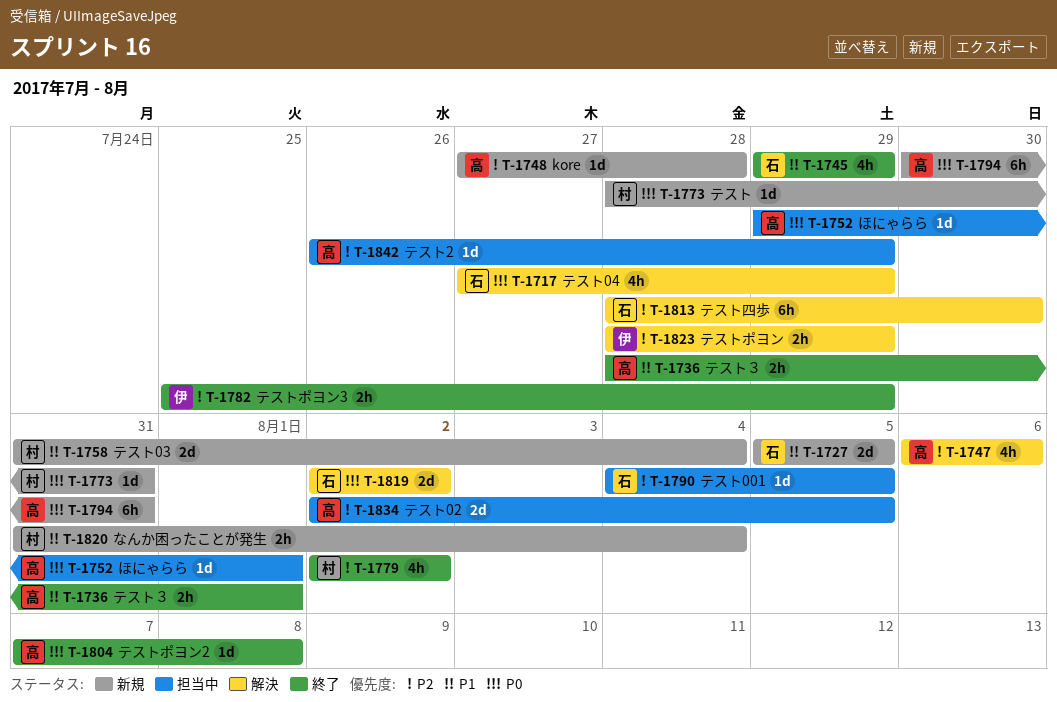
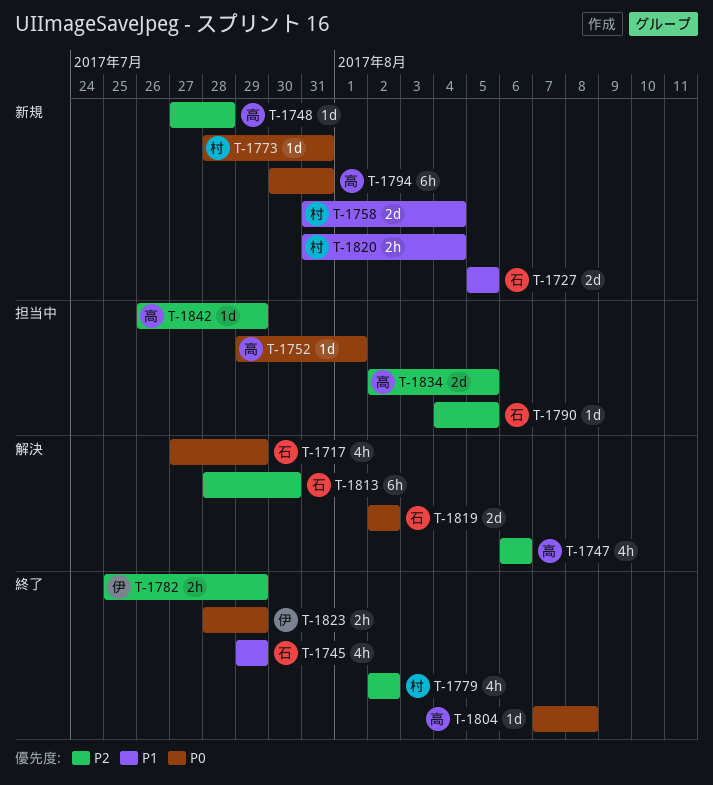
T-1736: present -> none
T-1823, status: 解決 -> 終了
T-1823, priority: P2 -> P0

